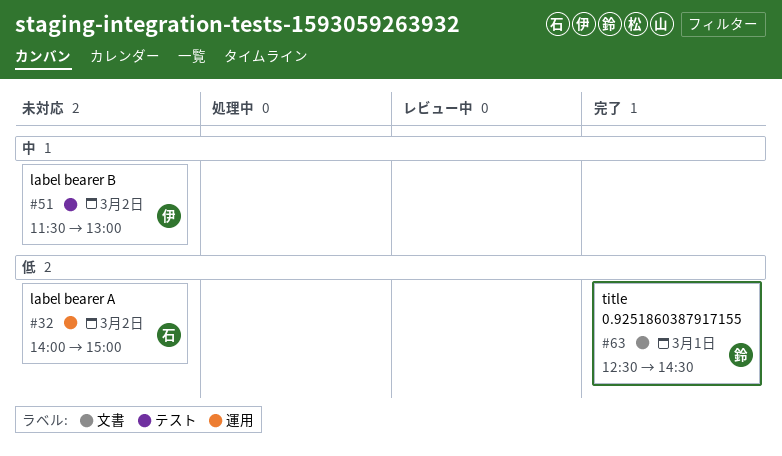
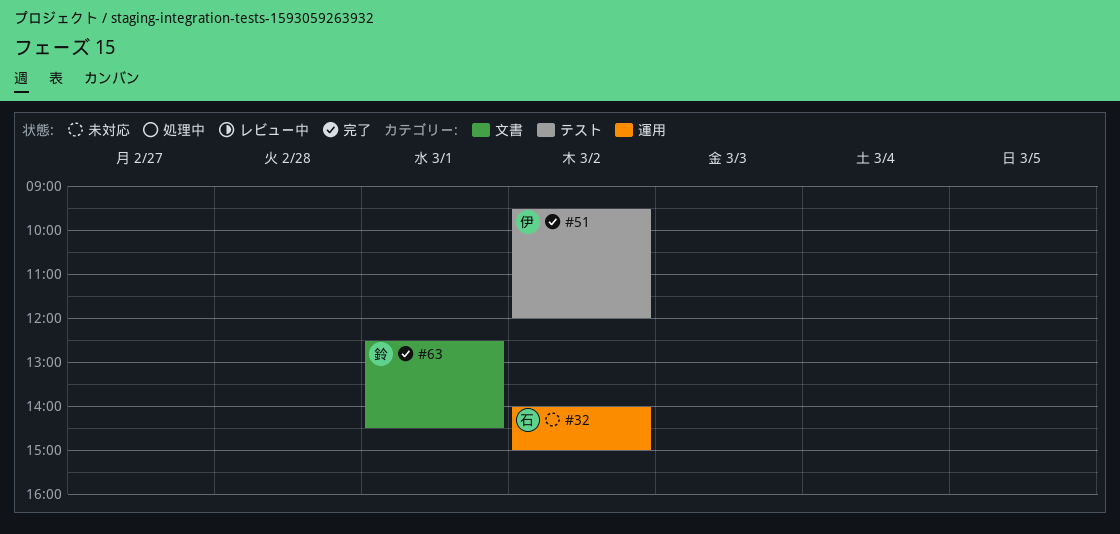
#51, status: 未対応 -> 完了
#51, begins: 11:30 -> 09:30
#51, ends: 13:00 -> 12:00

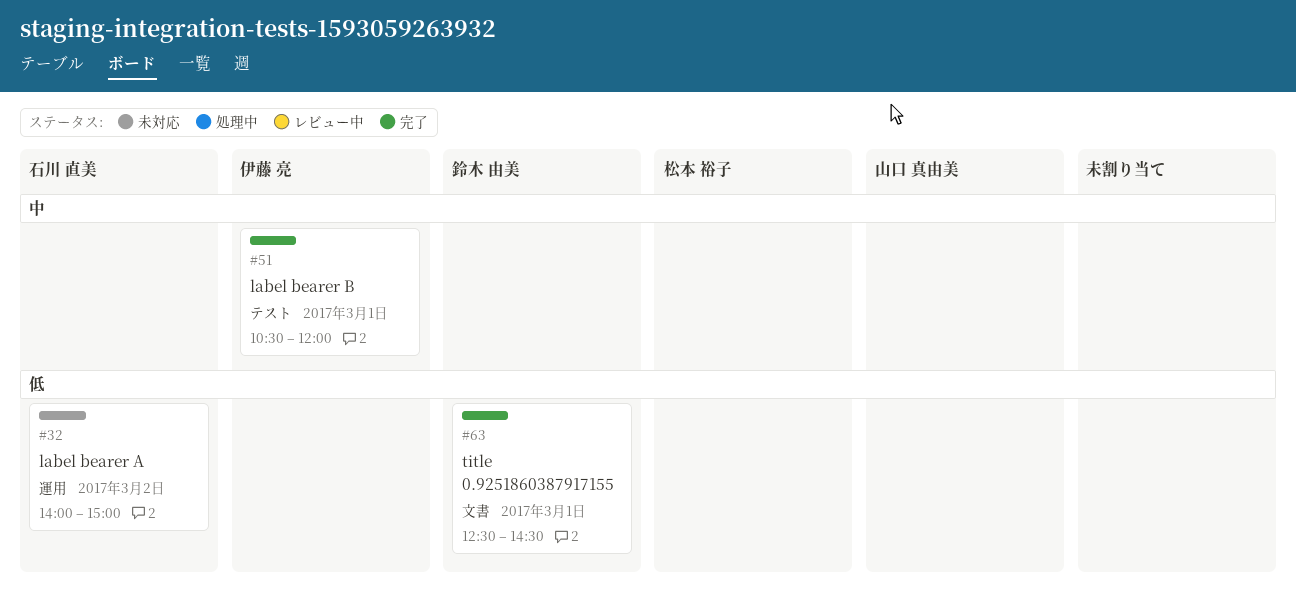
#51, day: Mar 2 -> Mar 1
#51, begins: 09:30 -> 10:30

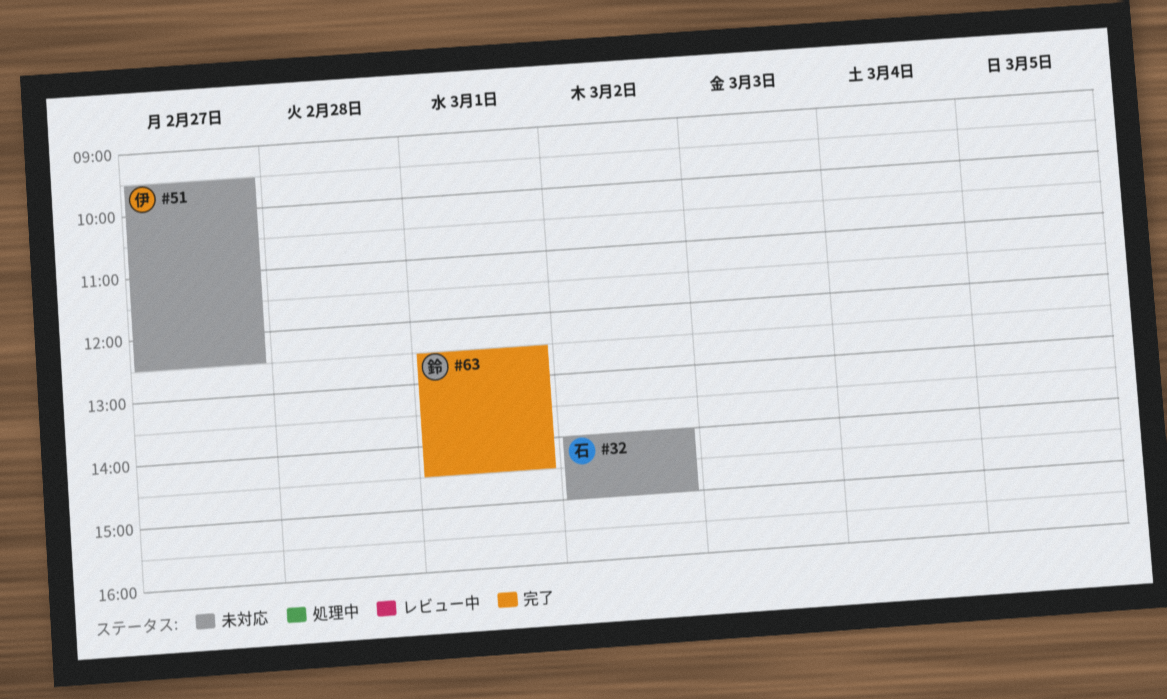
#51, status: 完了 -> 未対応
#51, day: Mar 1 -> Feb 27
#51, begins: 10:30 -> 09:30
#51, ends: 12:00 -> 12:30

